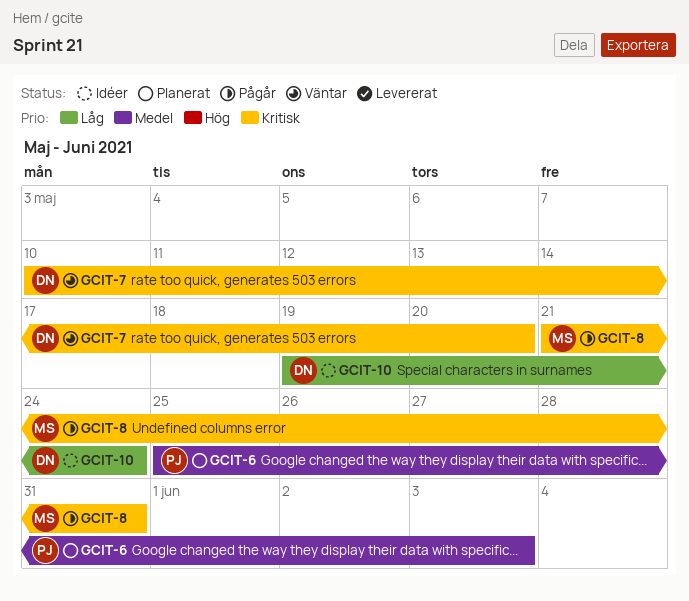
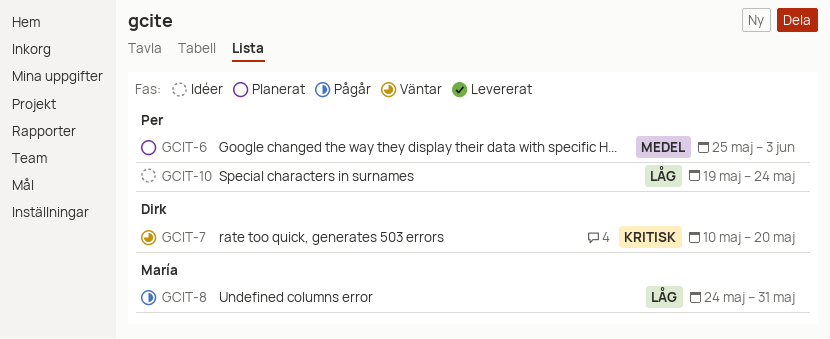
GCIT-8, priority: Kritisk -> Låg
GCIT-8, start: May 21 -> May 24
GCIT-10, owner: Dirk -> Per

